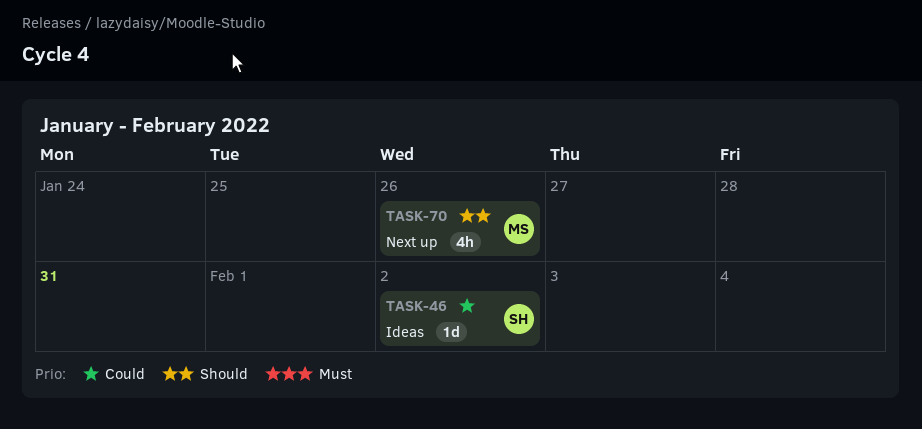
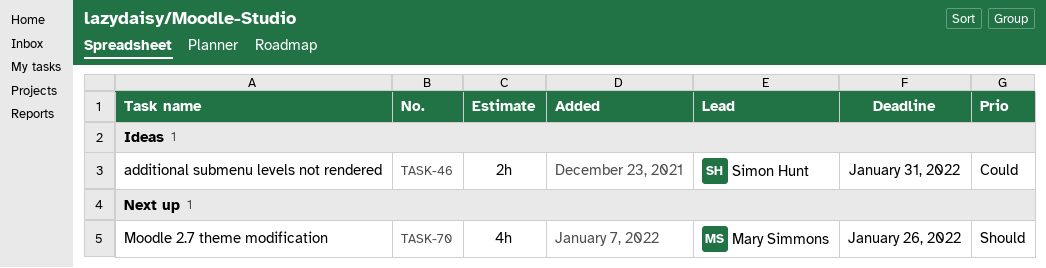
TASK-46, estimate: 1d -> 2h
TASK-46, due: Feb 2 -> Jan 31

